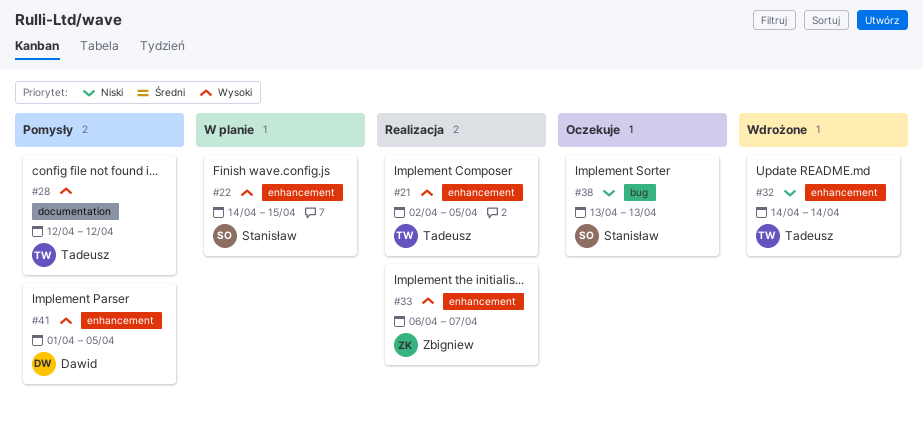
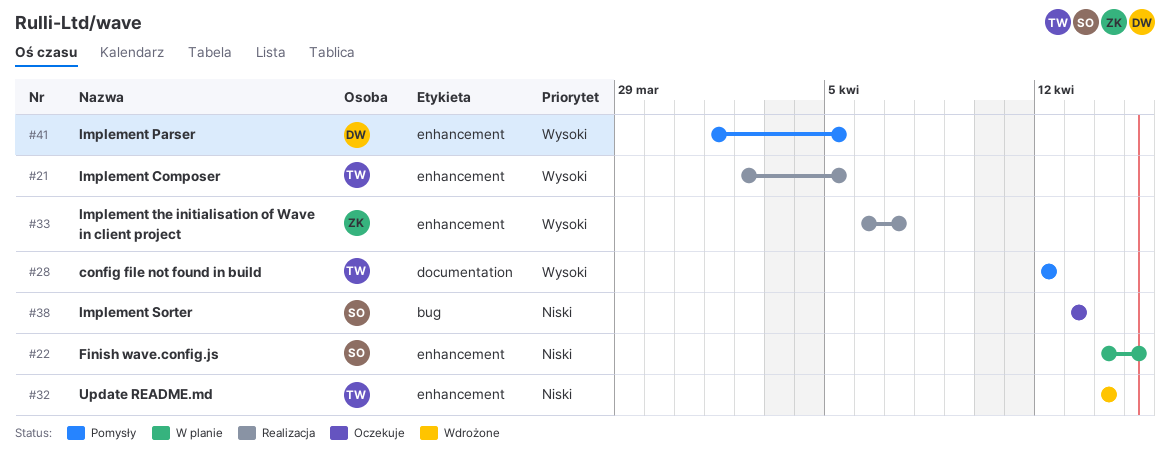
#22, priority: Wysoki -> Niski

